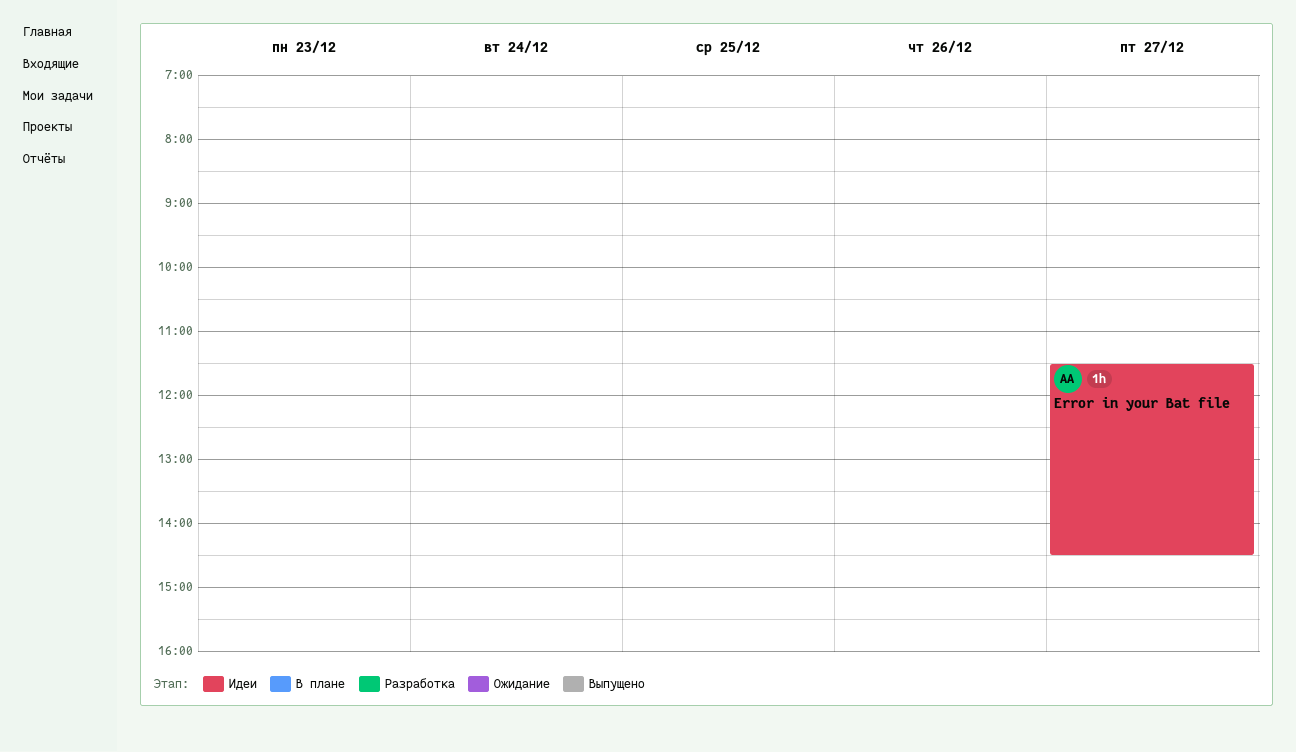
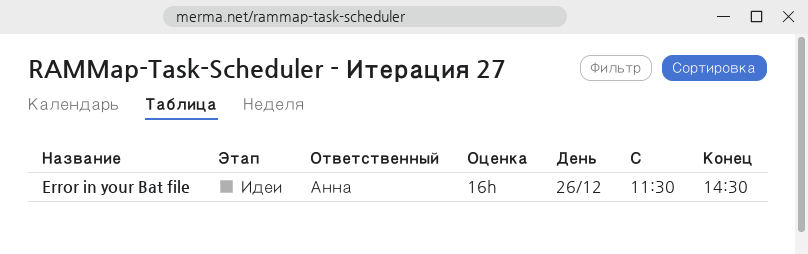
Error in your Bat file, estimate: 1h -> 16h
Error in your Bat file, day: Dec 27 -> Dec 26

